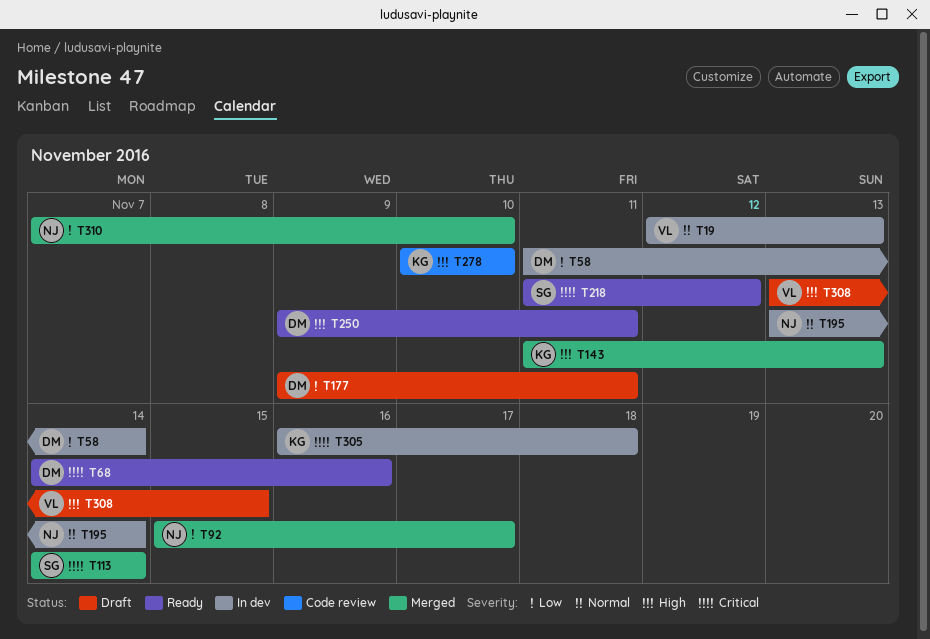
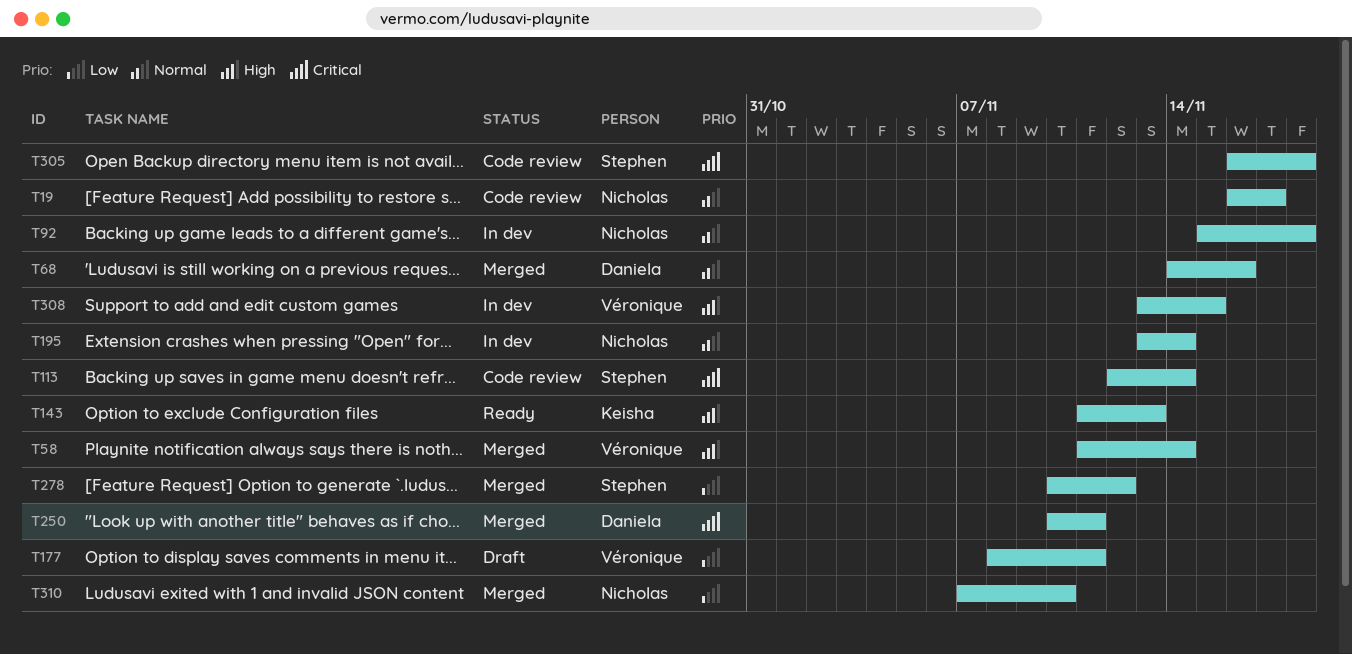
T19, status: In dev -> Code review
T19, owner: Véronique -> Nicholas
T19, start: Nov 12 -> Nov 16
T19, due: Nov 13 -> Nov 17
T58, status: In dev -> Merged
T58, owner: Daniela -> Véronique
T58, priority: Low -> High
T68, status: Ready -> Merged
T68, priority: Critical -> Normal
T92, status: Merged -> In dev
T92, priority: Low -> Normal
T92, due: Nov 17 -> Nov 18
T113, status: Merged -> Code review
T113, start: Nov 14 -> Nov 12
T143, status: Merged -> Ready
T177, owner: Daniela -> Véronique
T177, start: Nov 9 -> Nov 8
T218: present -> none
T250, status: Ready -> Merged
T250, priority: High -> Critical
T250, start: Nov 9 -> Nov 10
T278, status: Code review -> Merged
T278, owner: Keisha -> Stephen
T278, priority: High -> Low
T278, due: Nov 10 -> Nov 12
T305, status: In dev -> Code review
T305, owner: Keisha -> Stephen
T308, status: Draft -> In dev

